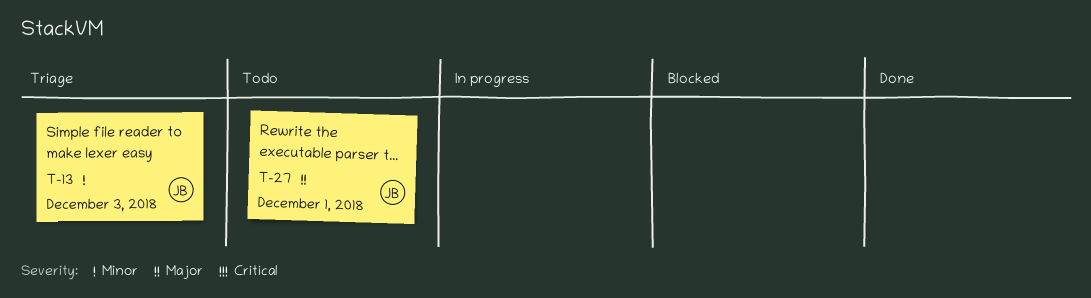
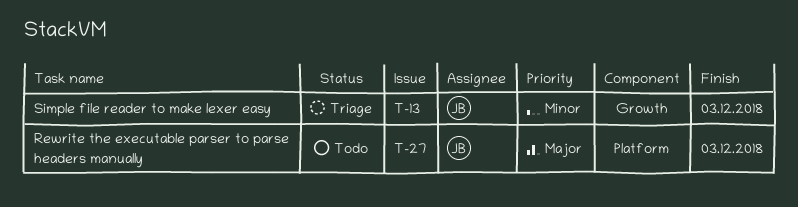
T-27, due: Dec 1 -> Dec 3

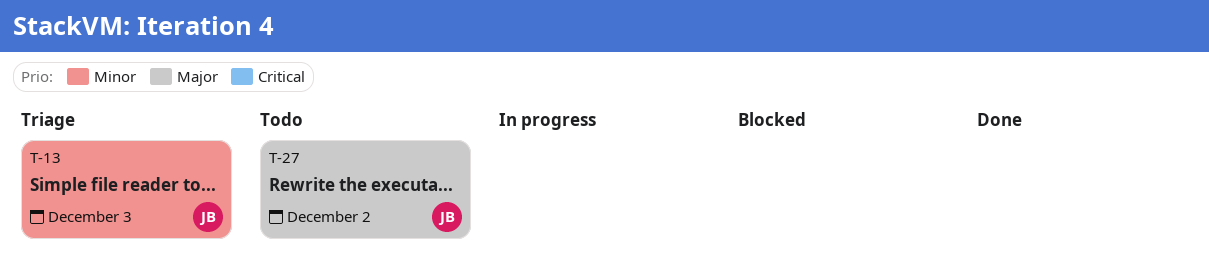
T-27, due: Dec 3 -> Dec 2

